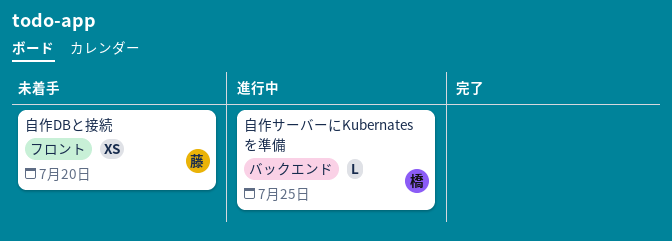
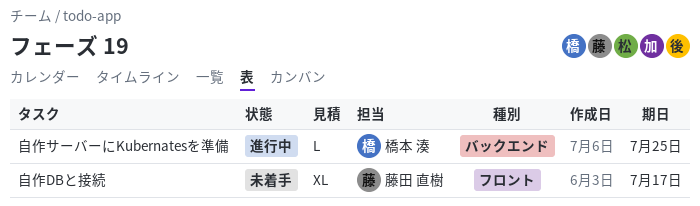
自作DBと接続, estimate: XS -> XL
自作DBと接続, due: Jul 20 -> Jul 17

